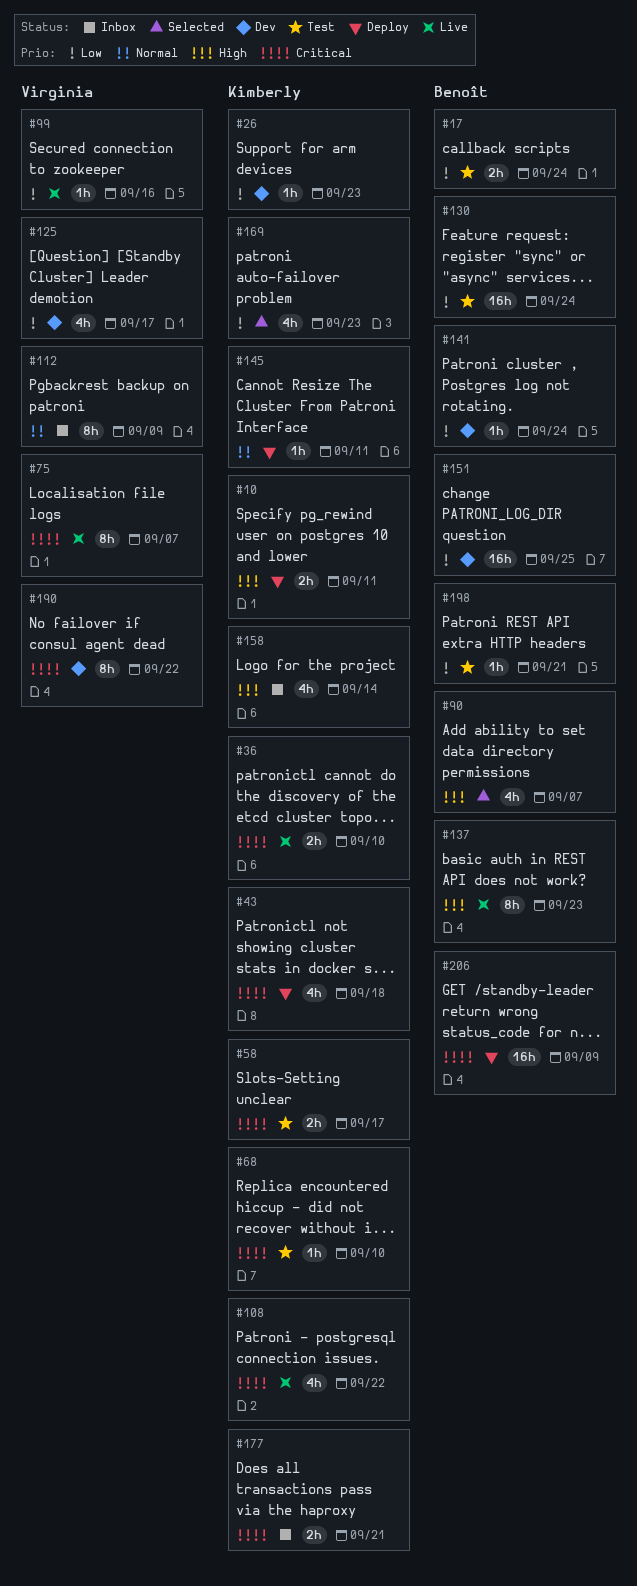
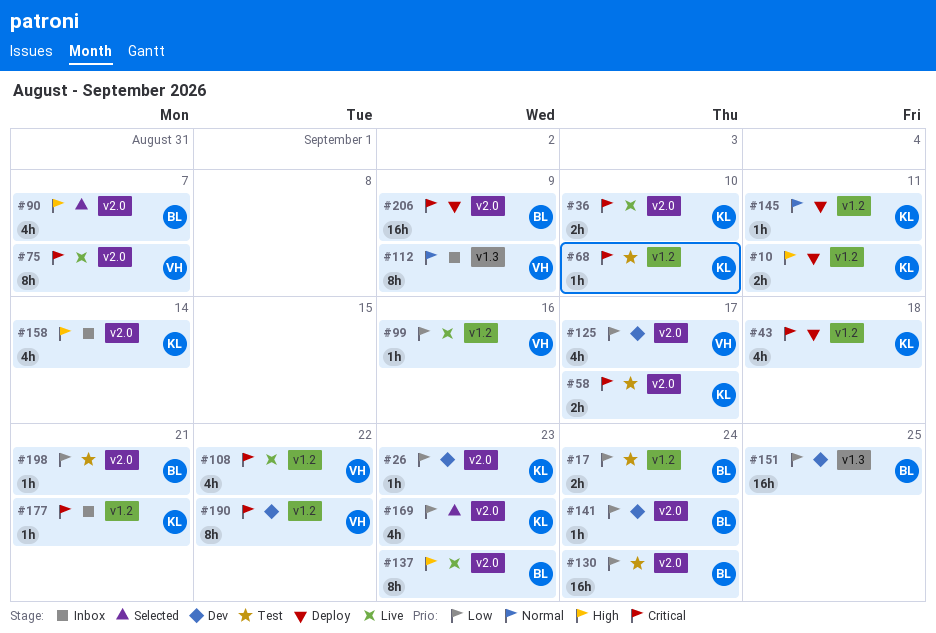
#108, owner: Kimberly -> Virginia
#177, estimate: 2h -> 1h

